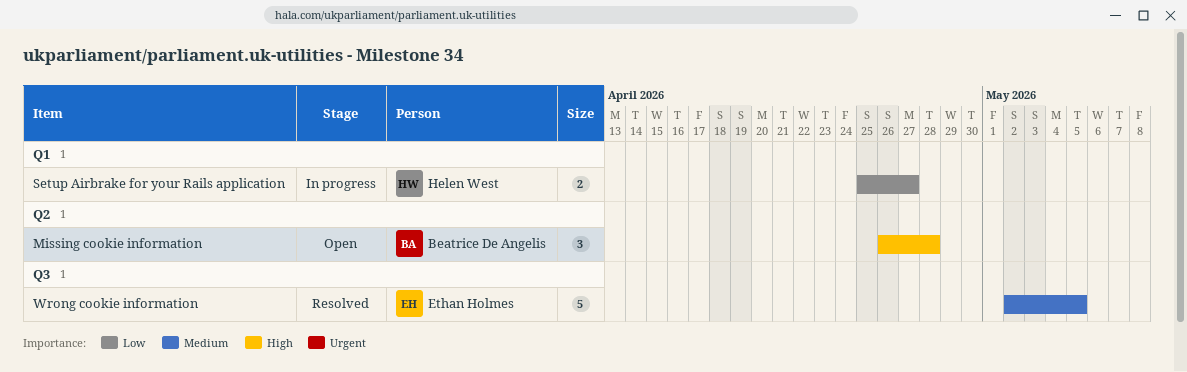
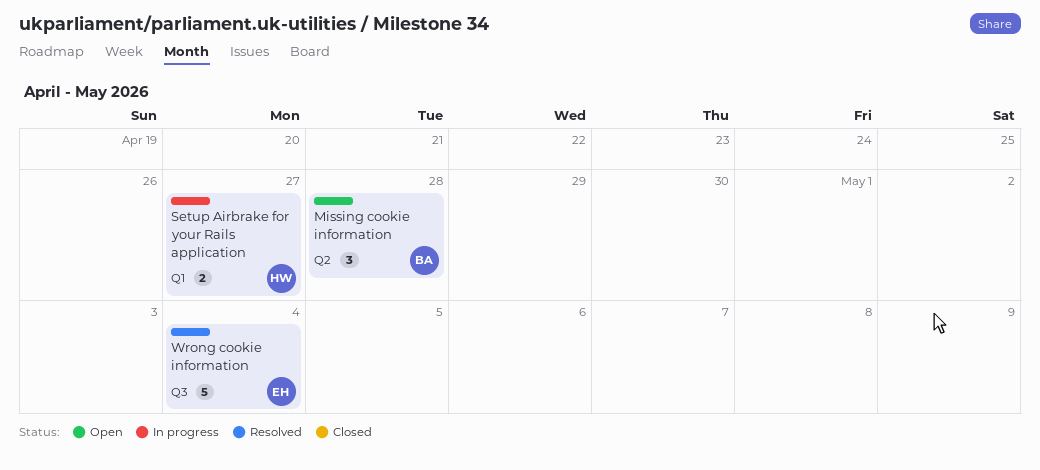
Wrong cookie information, due: May 5 -> May 4

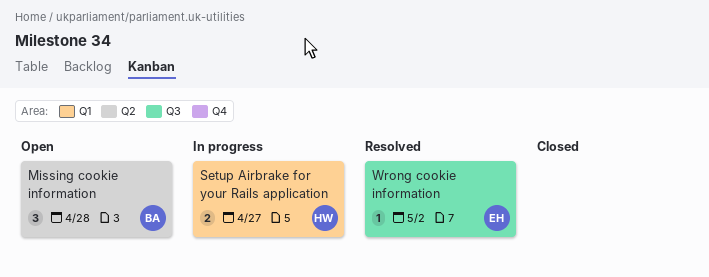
Wrong cookie information, estimate: 5 -> 1
Wrong cookie information, due: May 4 -> May 2

